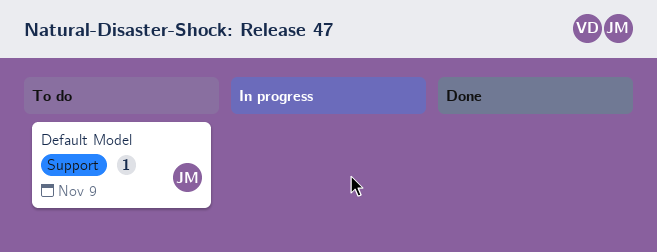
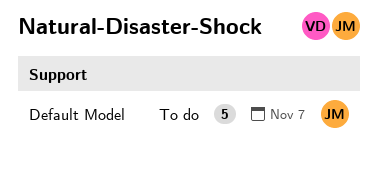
Default Model, estimate: 1 -> 5
Default Model, due: Nov 9 -> Nov 7

